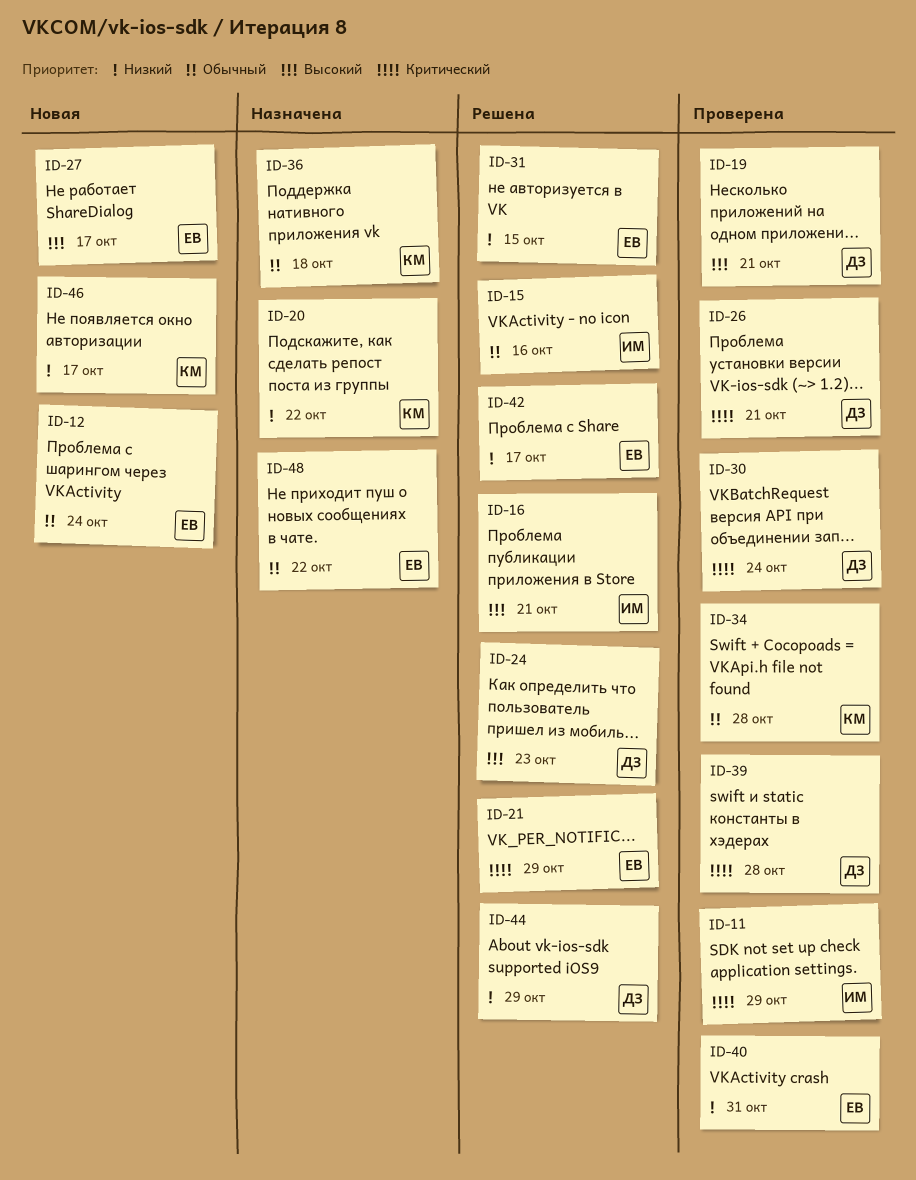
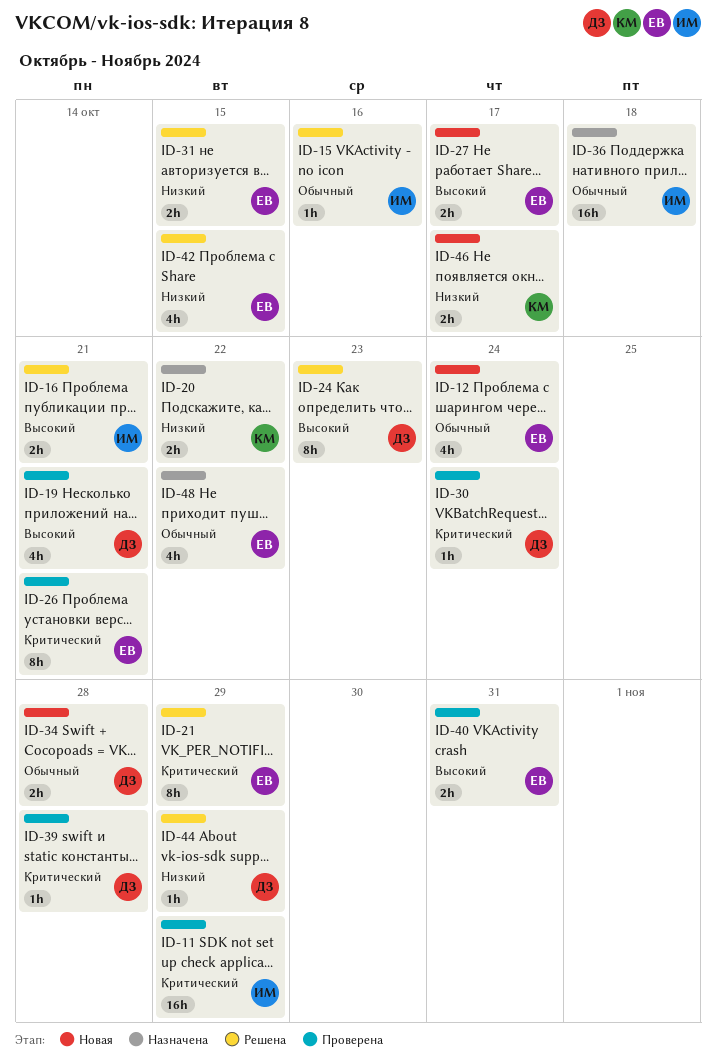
ID-26, owner: ДЗ -> ЕВ
ID-34, status: Проверена -> Новая
ID-34, owner: КМ -> ДЗ
ID-36, owner: КМ -> ИМ
ID-40, priority: Низкий -> Высокий
ID-42, due: Oct 17 -> Oct 15

